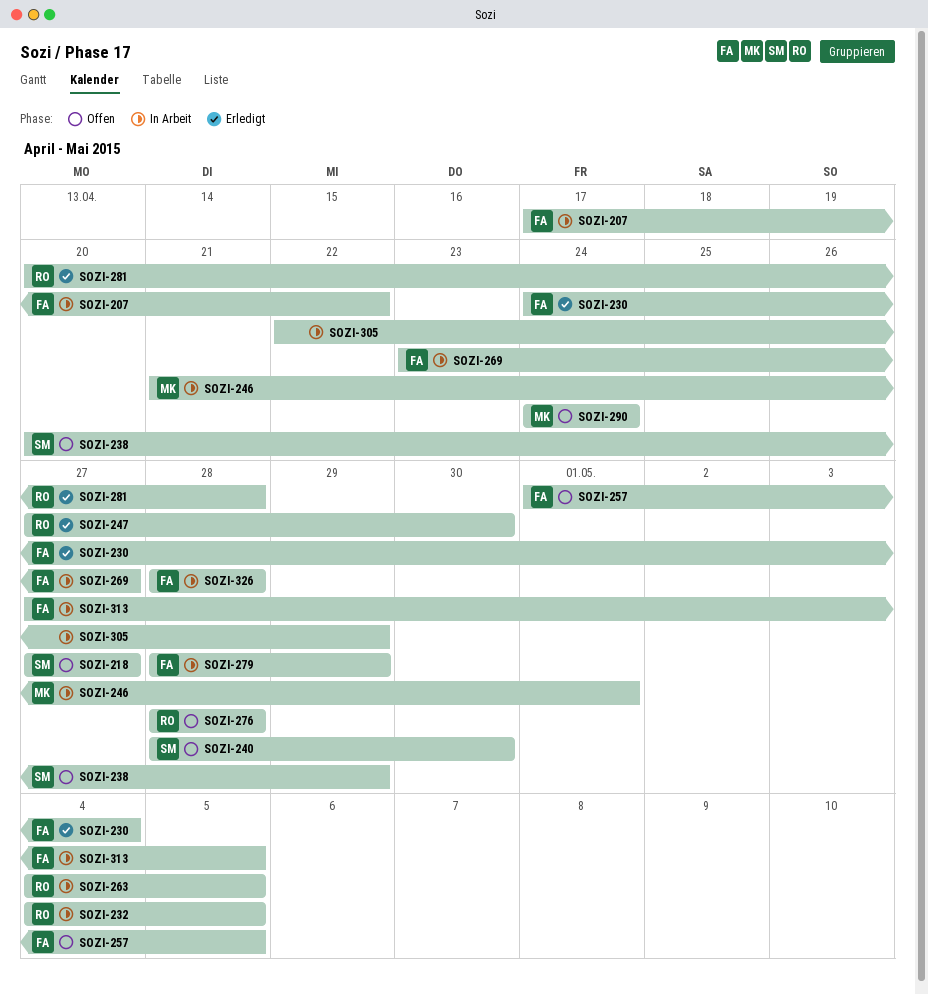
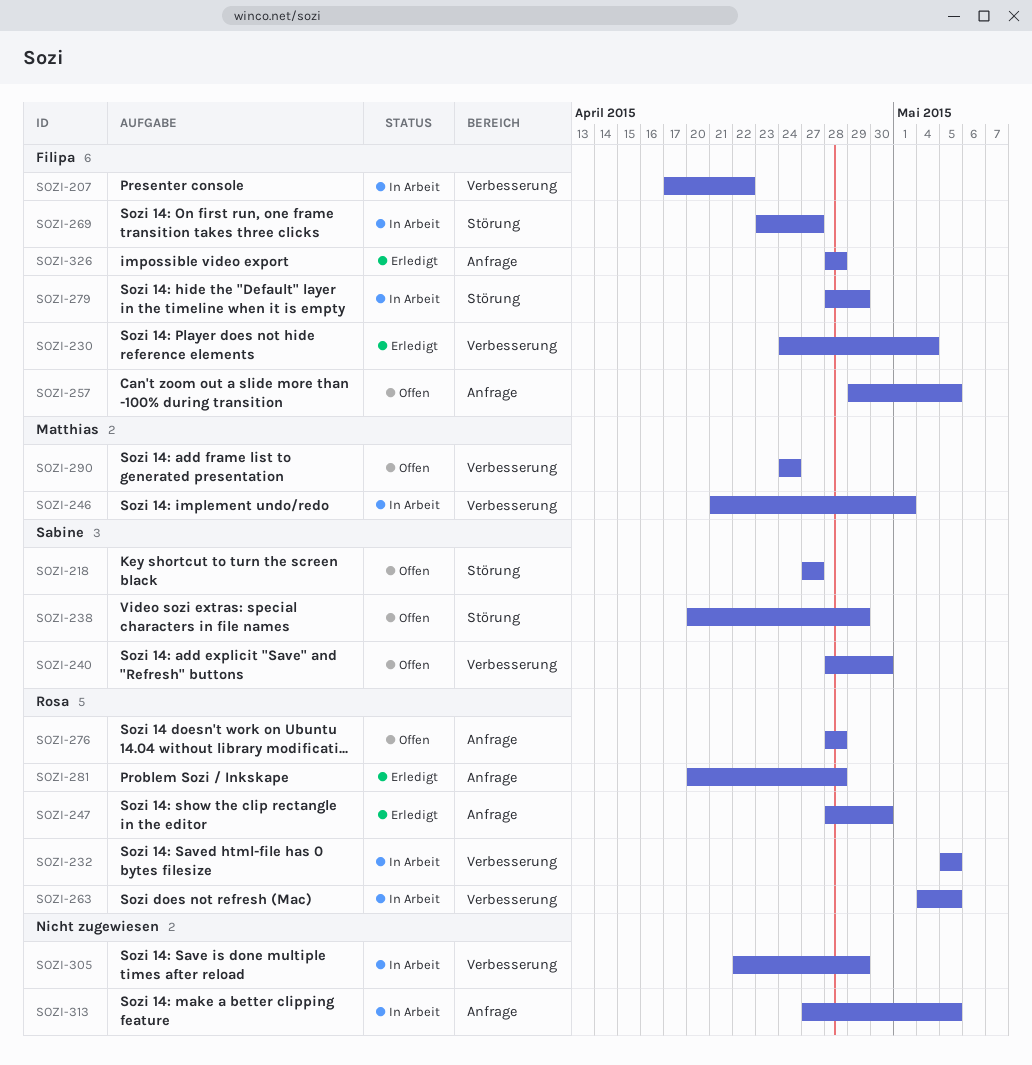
SOZI-232, start: May 4 -> May 5
SOZI-247, start: Apr 27 -> Apr 28
SOZI-257, start: May 1 -> Apr 29
SOZI-313, owner: Filipa -> none
SOZI-326, status: In Arbeit -> Erledigt

